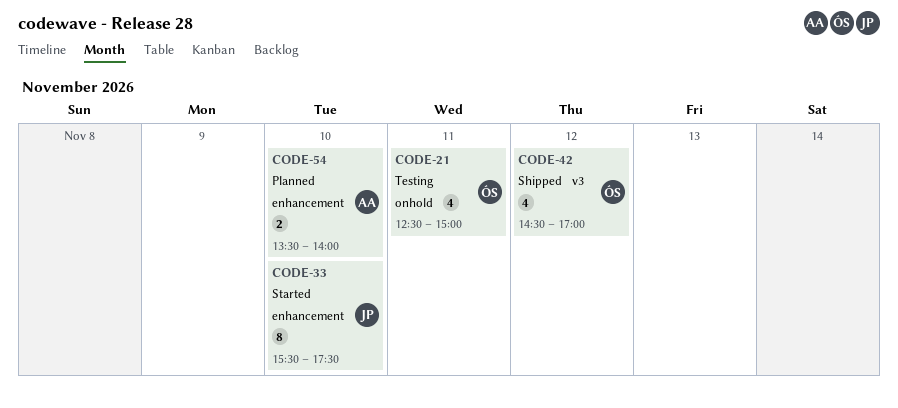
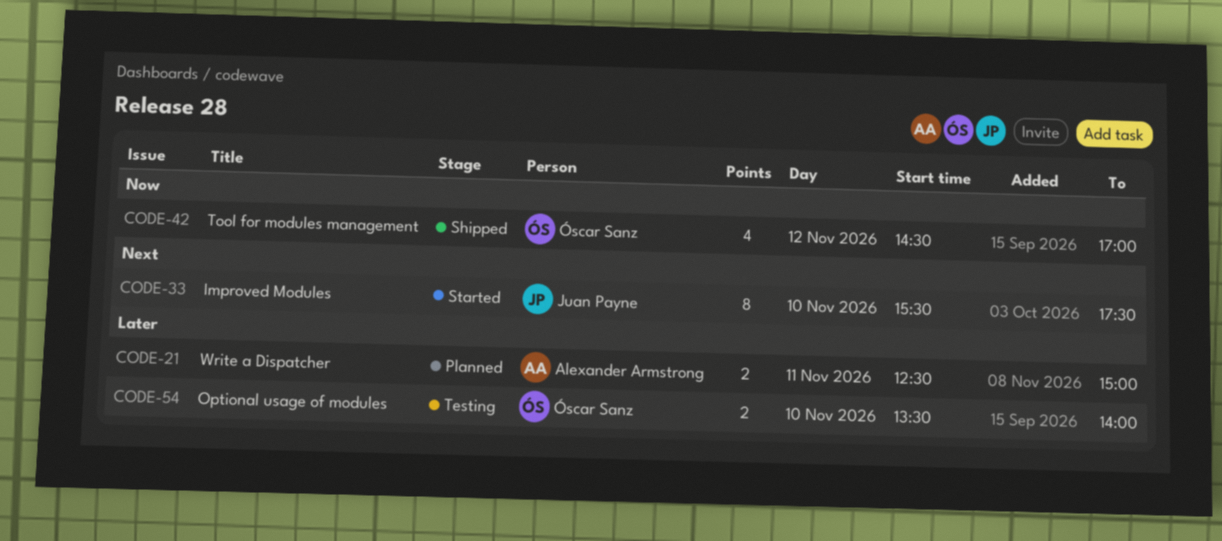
CODE-21, status: Testing -> Planned
CODE-21, owner: Óscar Sanz -> Alexander Armstrong
CODE-21, estimate: 4 -> 2
CODE-54, status: Planned -> Testing
CODE-54, owner: Alexander Armstrong -> Óscar Sanz

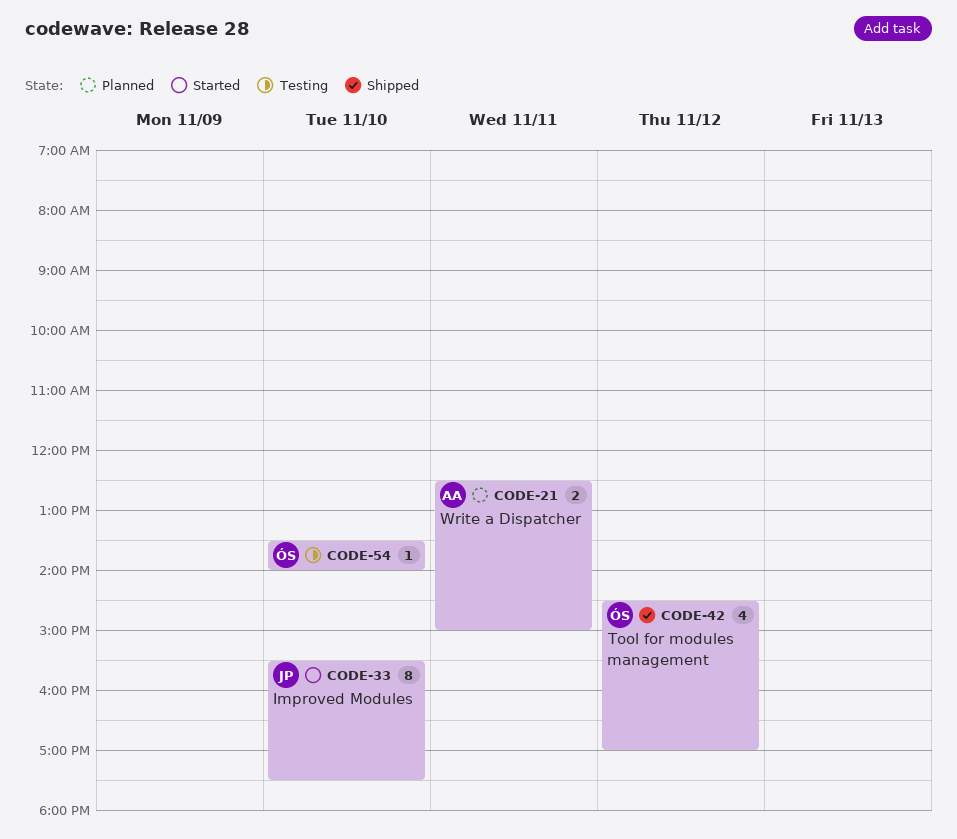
CODE-54, estimate: 2 -> 1

